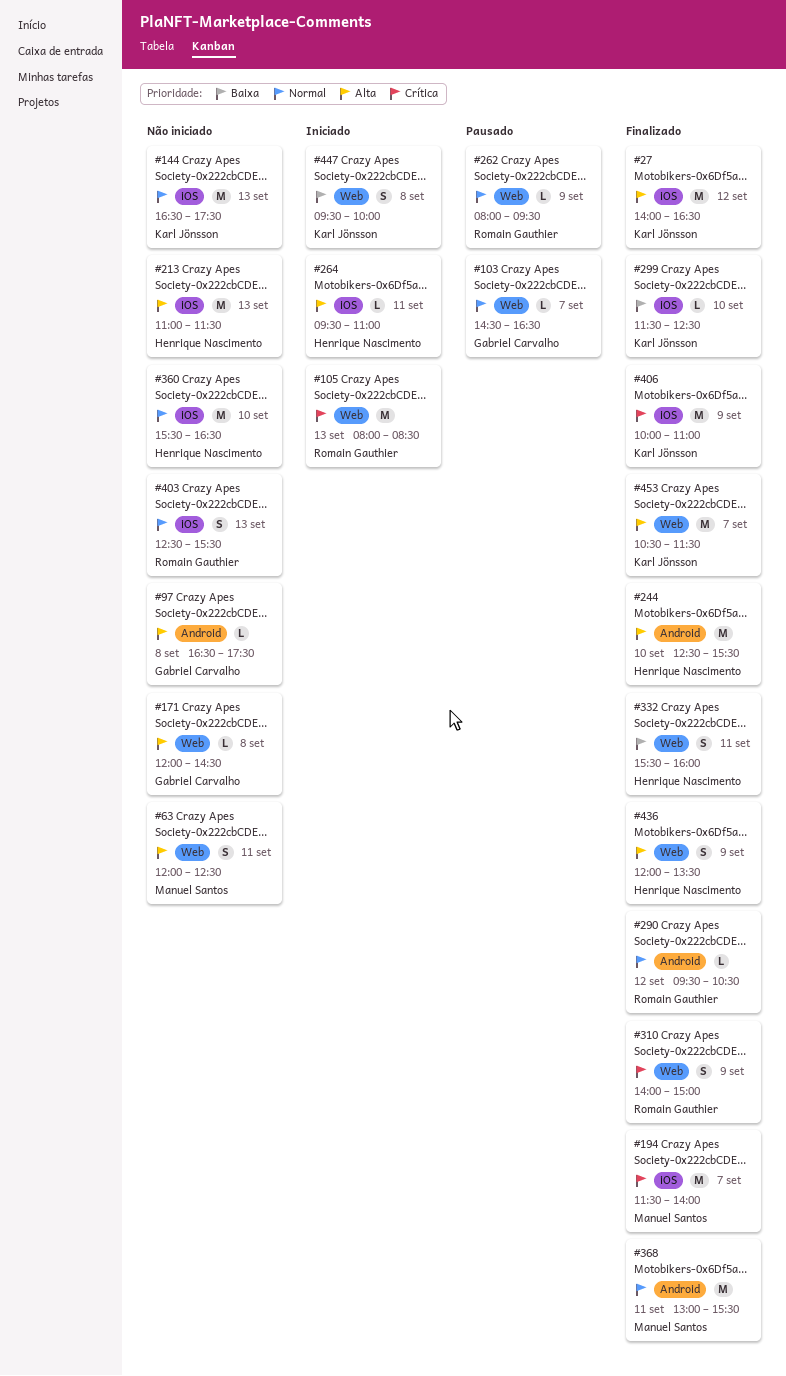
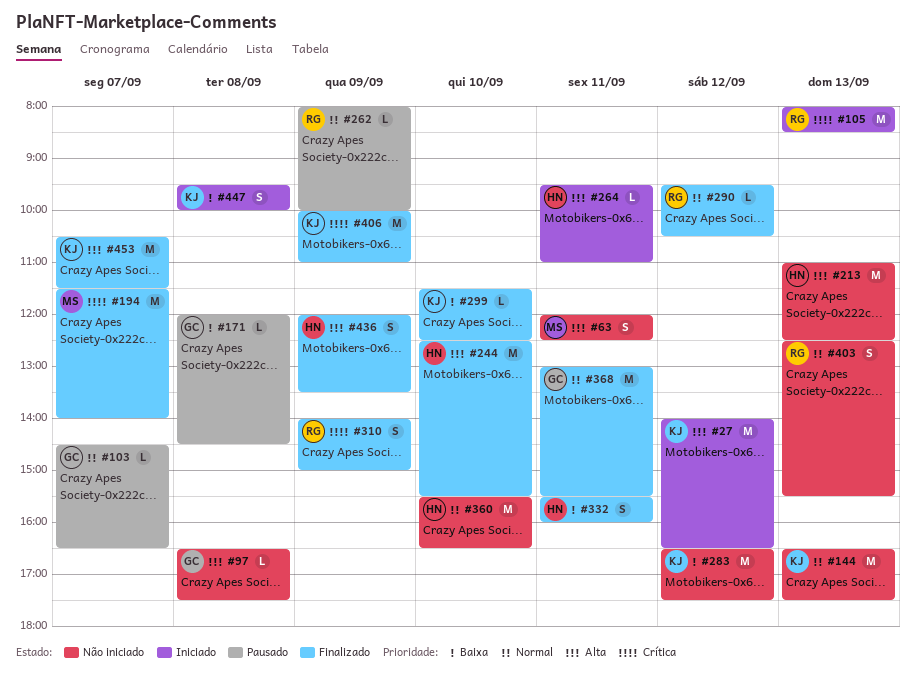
#27, status: Finalizado -> Iniciado
#171, status: Não iniciado -> Pausado
#171, priority: Alta -> Baixa
#213, ends: 11:30 -> 12:30
#262, ends: 09:30 -> 10:00
#283: none -> present
#368, owner: Manuel Santos -> Gabriel Carvalho

